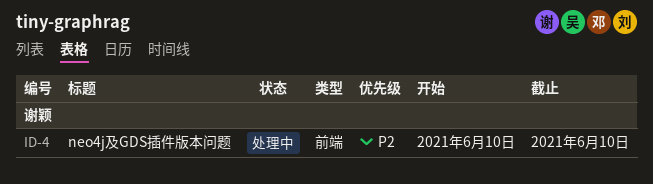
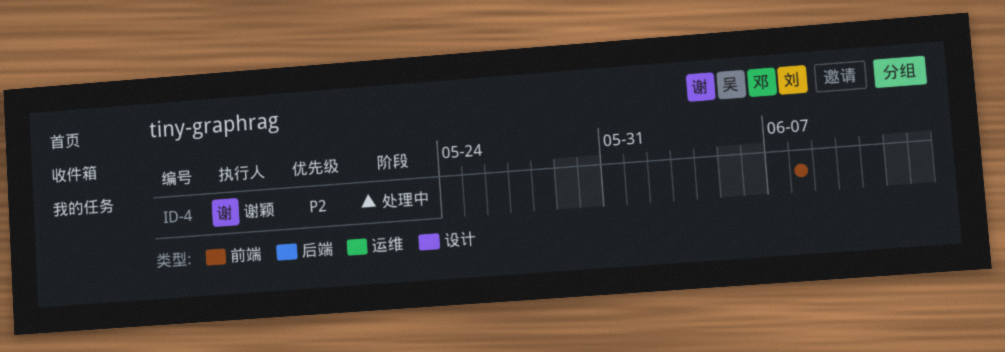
ID-4, start: Jun 10 -> Jun 8
ID-4, due: Jun 10 -> Jun 8

